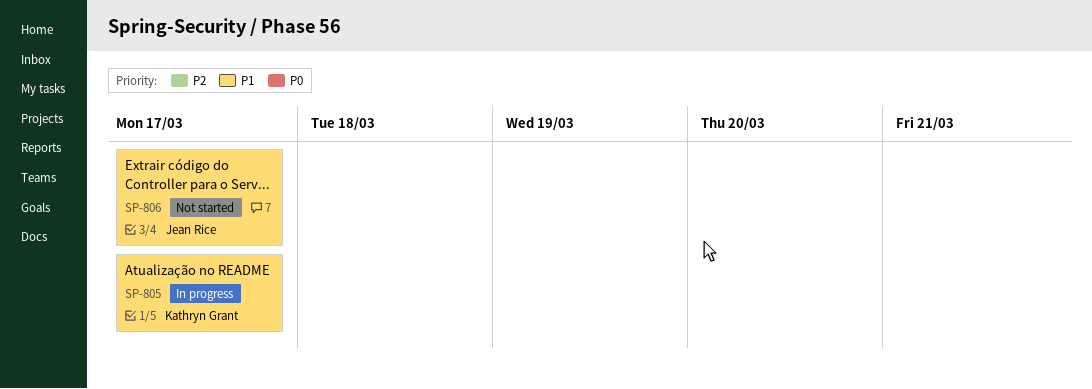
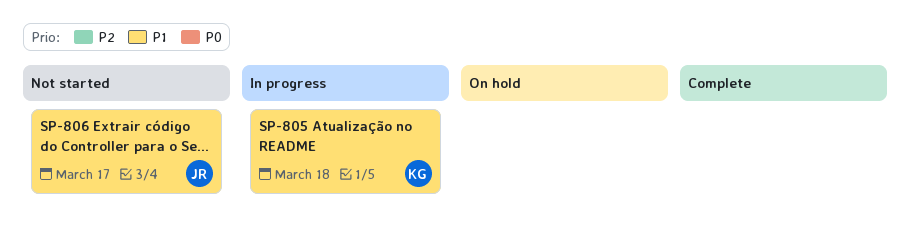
SP-805, due: Mar 17 -> Mar 18

